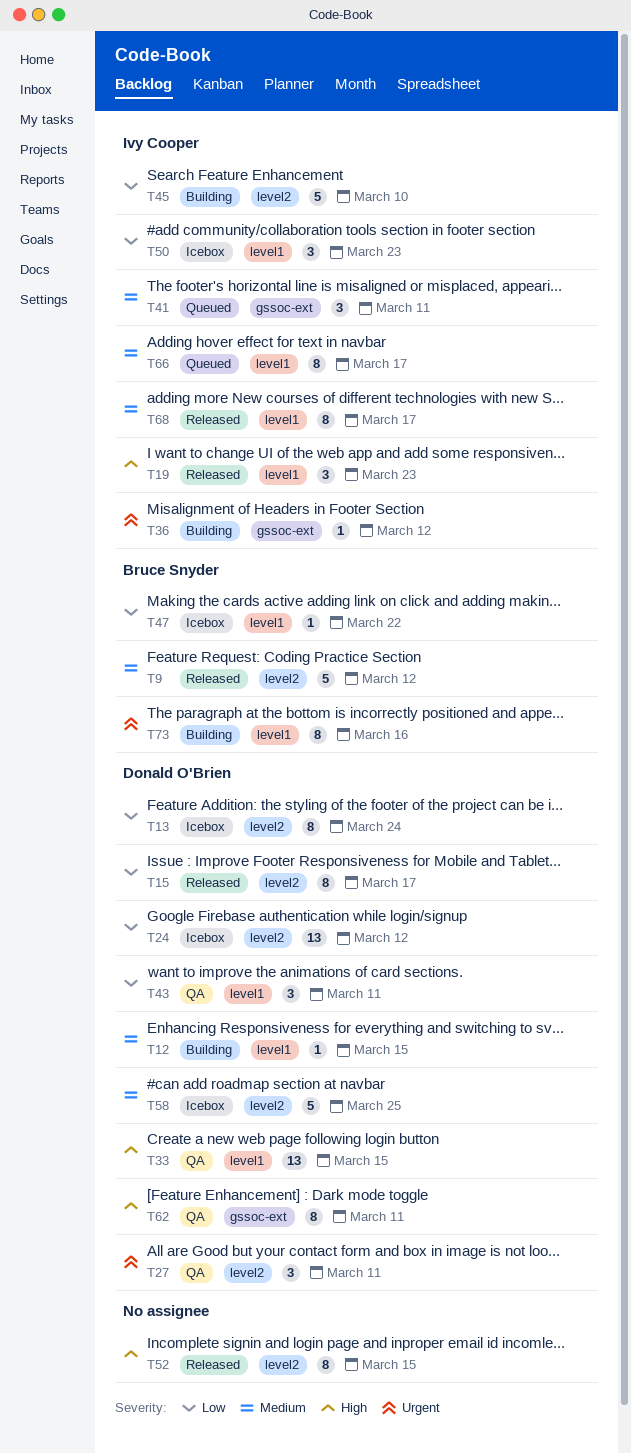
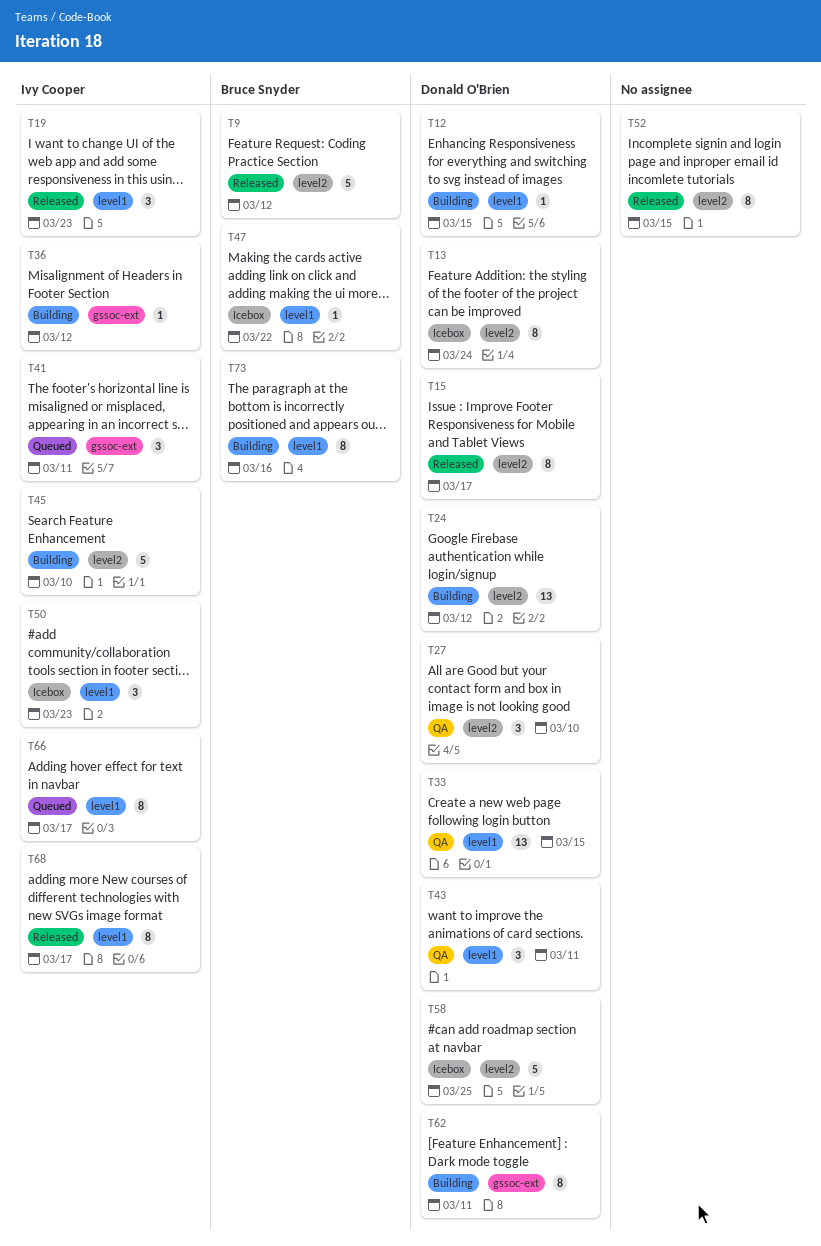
T24, status: Icebox -> Building
T27, due: Mar 11 -> Mar 10
T62, status: QA -> Building

